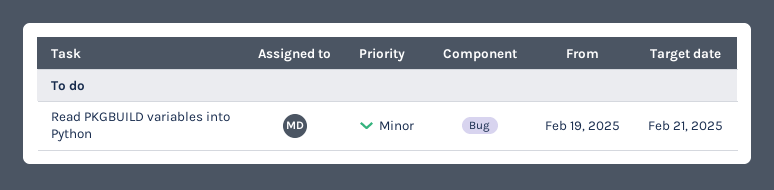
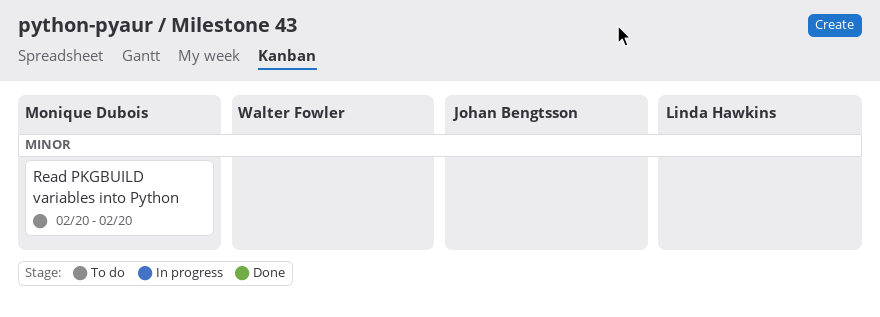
Read PKGBUILD variables into Python, start: Feb 19 -> Feb 20
Read PKGBUILD variables into Python, due: Feb 21 -> Feb 20

